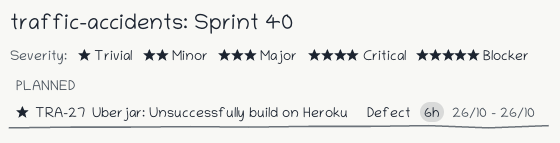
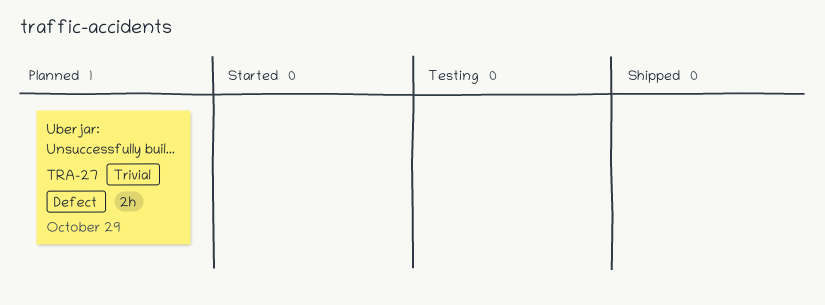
TRA-27, estimate: 6h -> 2h
TRA-27, due: Oct 26 -> Oct 29

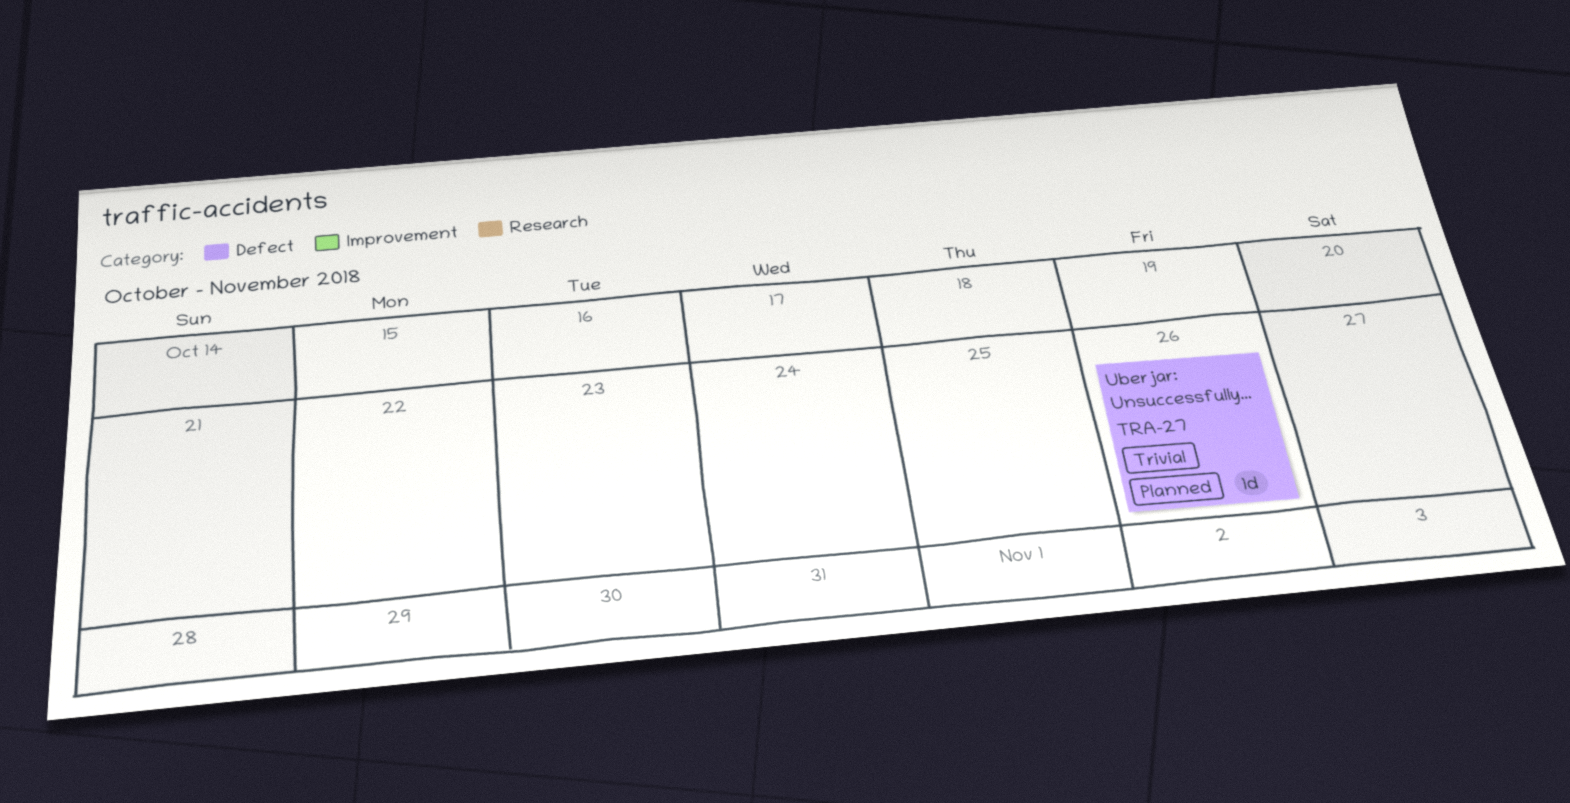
TRA-27, estimate: 2h -> 1d
TRA-27, due: Oct 29 -> Oct 26

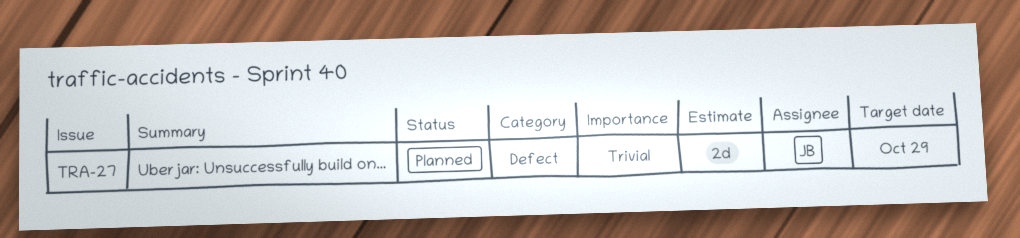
TRA-27, estimate: 1d -> 2d
TRA-27, due: Oct 26 -> Oct 29

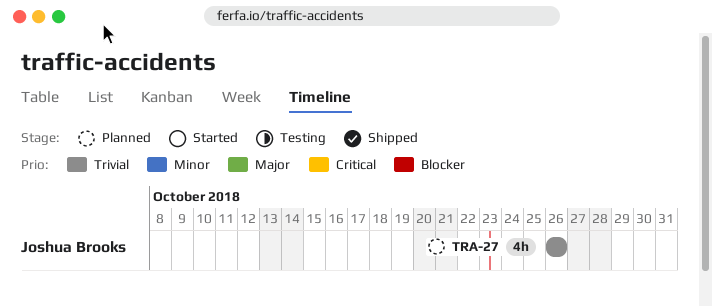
TRA-27, estimate: 2d -> 4h
TRA-27, due: Oct 29 -> Oct 26

